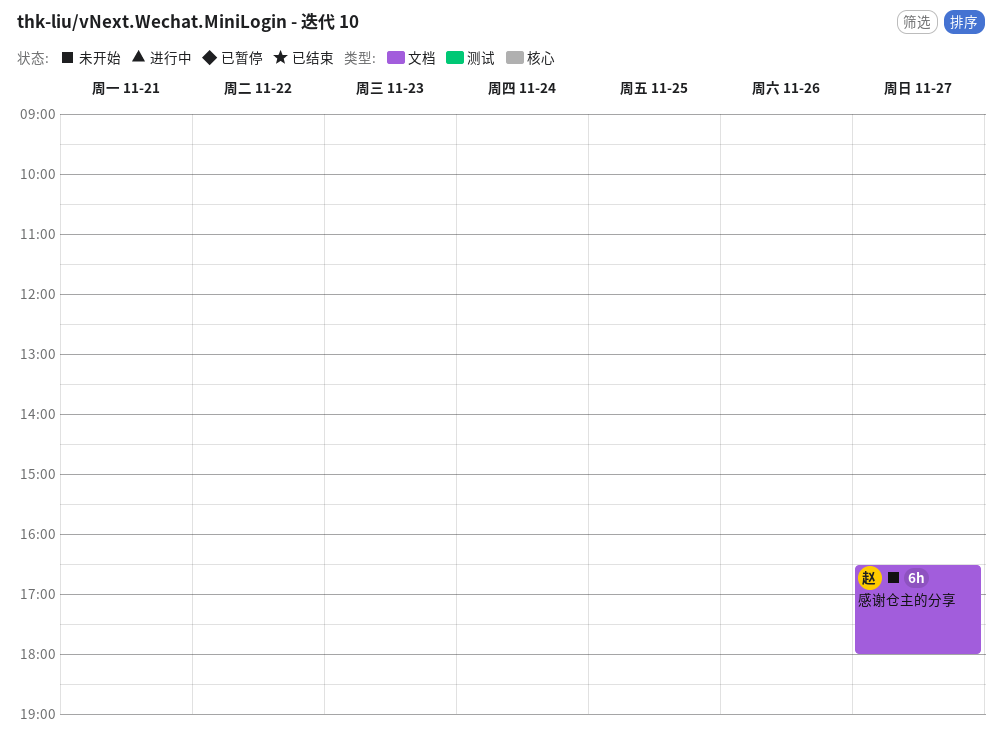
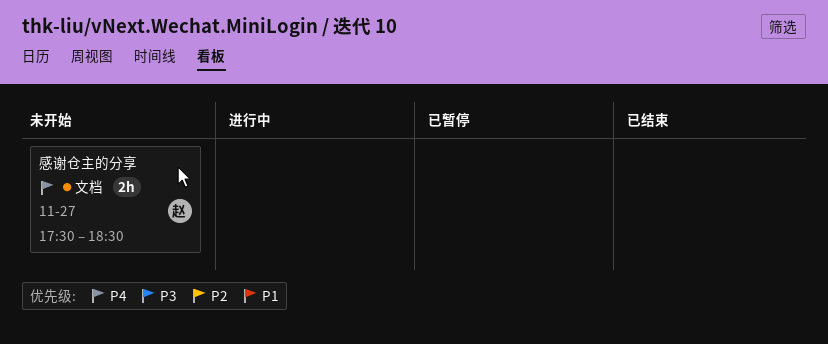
感谢仓主的分享, estimate: 6h -> 2h
感谢仓主的分享, begins: 16:30 -> 17:30
感谢仓主的分享, ends: 18:00 -> 18:30

